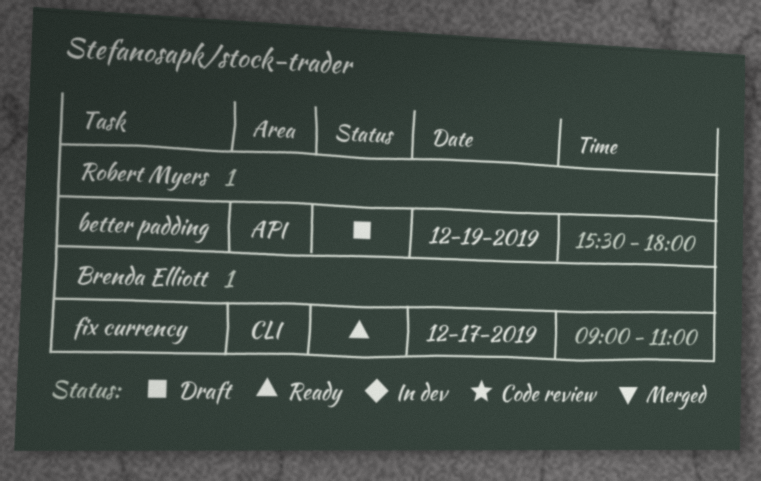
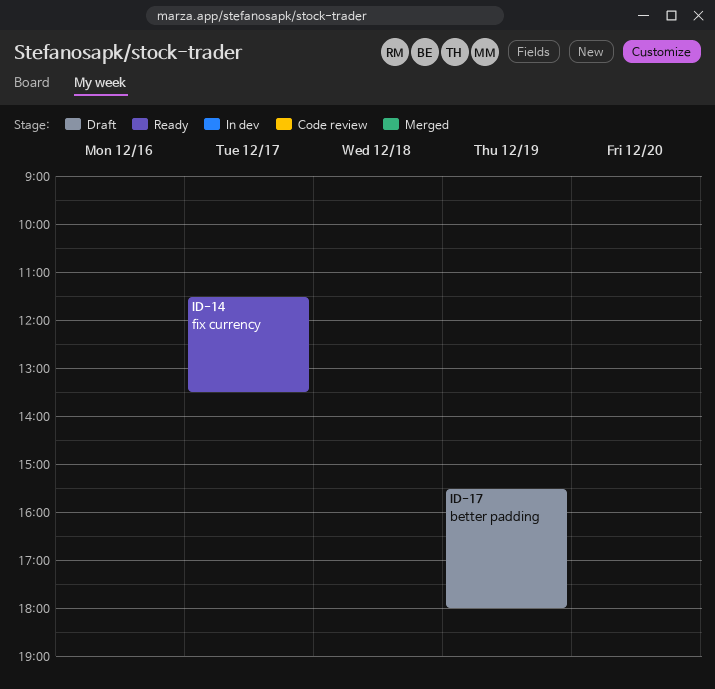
fix currency, begins: 09:00 -> 11:30
fix currency, ends: 11:00 -> 13:30

